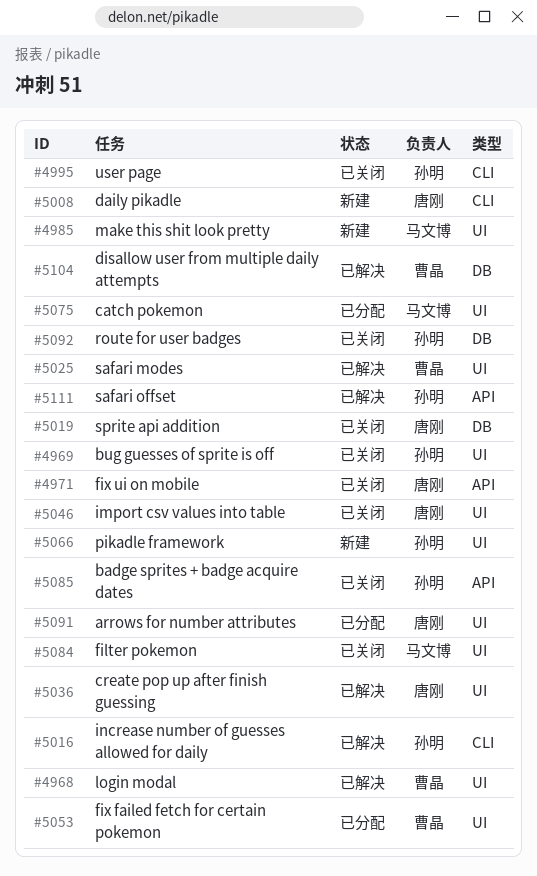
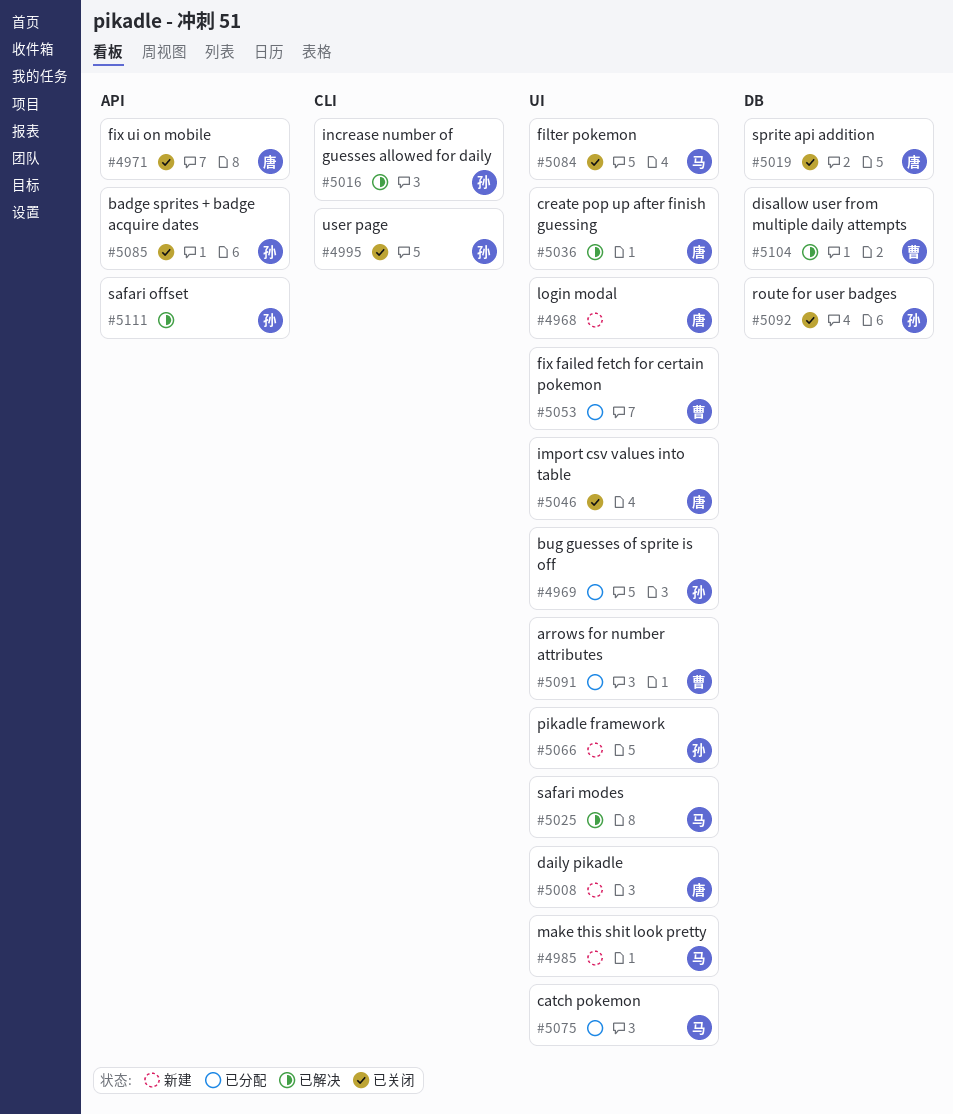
#4968, status: 已解决 -> 新建
#4968, owner: 曹晶 -> 唐刚
#4969, status: 已关闭 -> 已分配
#5008, label: CLI -> UI
#5025, owner: 曹晶 -> 马文博
#5091, owner: 唐刚 -> 曹晶

